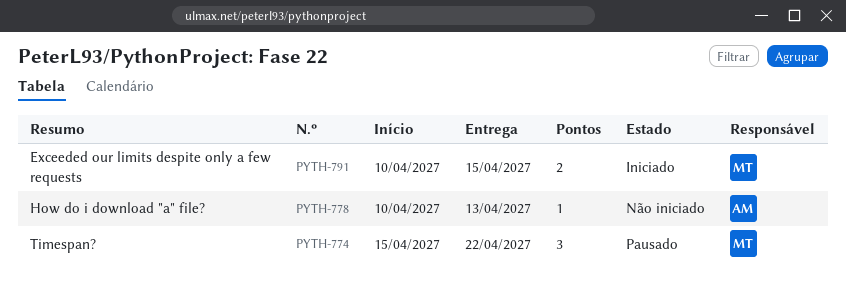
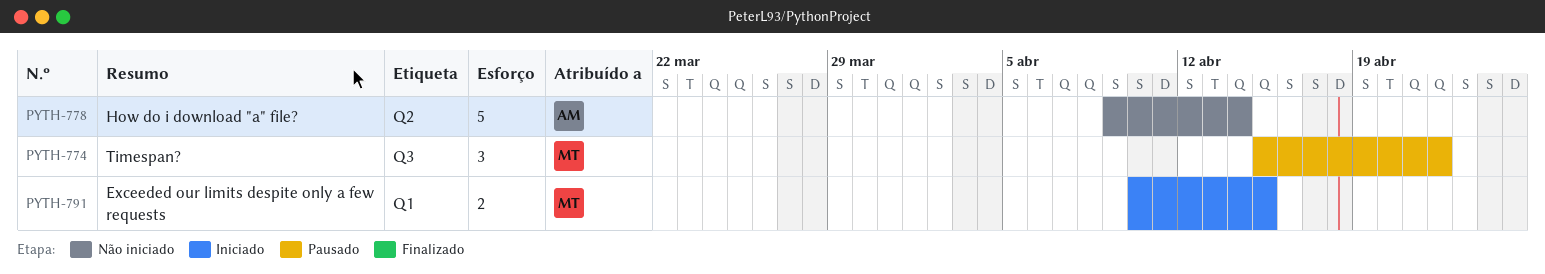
PYTH-778, estimate: 1 -> 5
PYTH-778, start: Apr 10 -> Apr 9
PYTH-778, due: Apr 13 -> Apr 14

